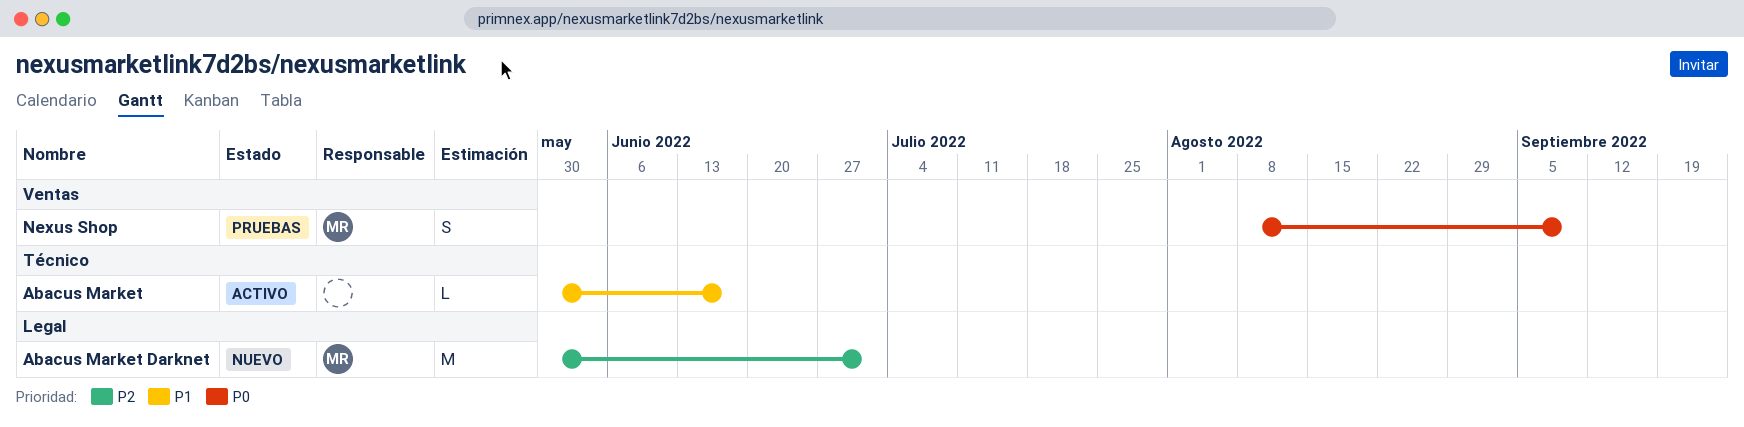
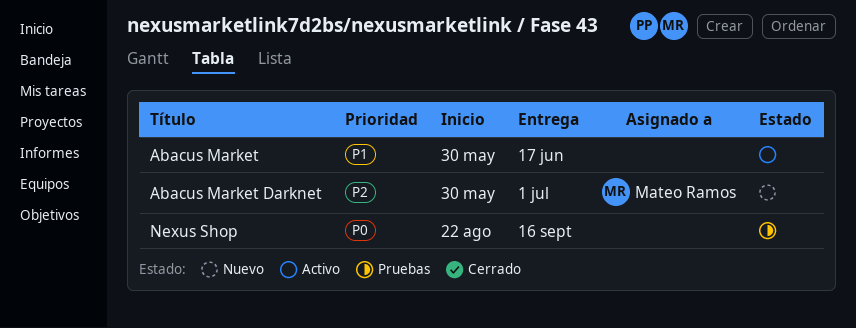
Nexus Shop, owner: Mateo Ramos -> none
Nexus Shop, start: Aug 8 -> Aug 22
Nexus Shop, due: Sep 9 -> Sep 16

